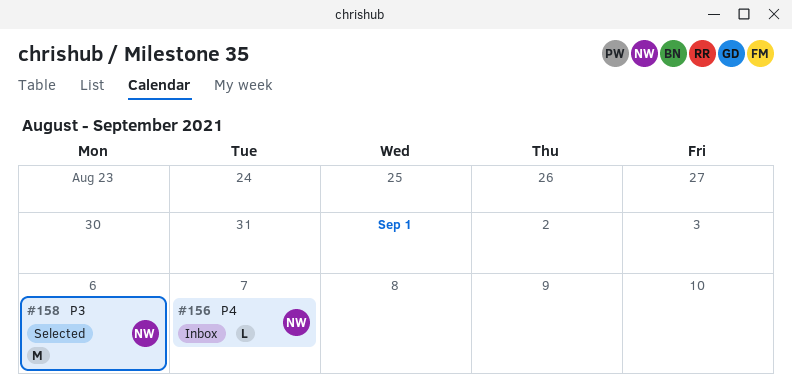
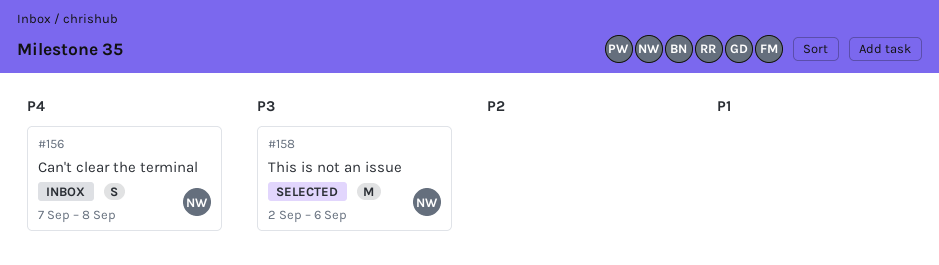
#156, estimate: L -> S
#156, due: Sep 7 -> Sep 8

